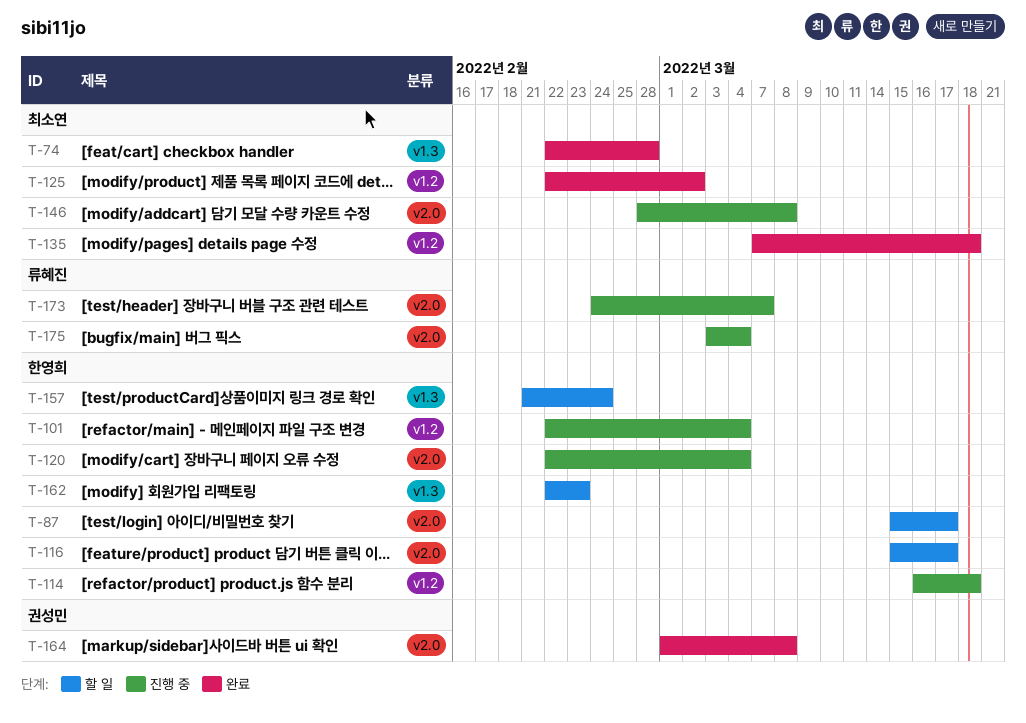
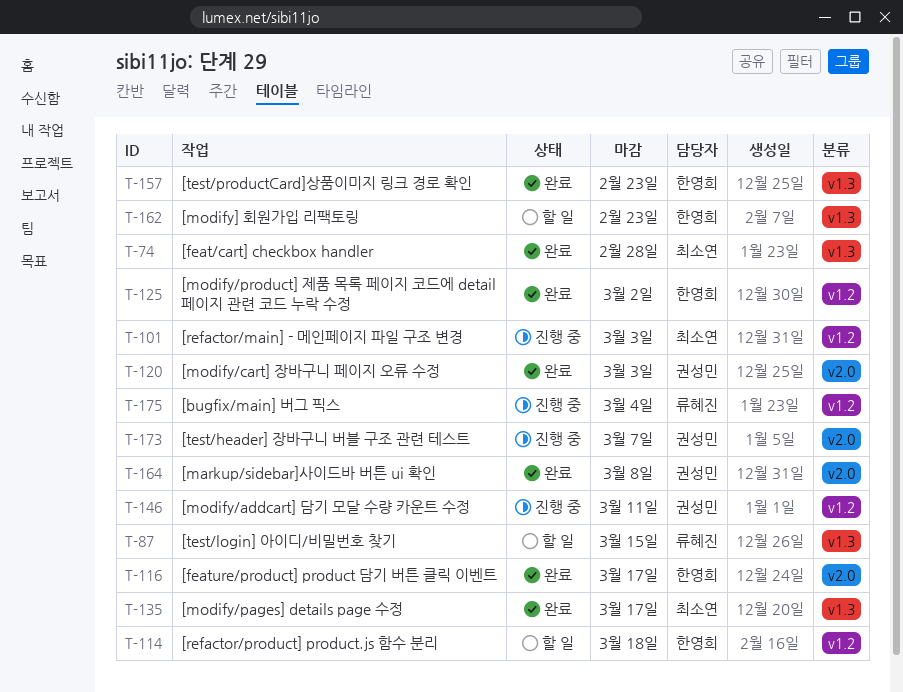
T-87, owner: 한영희 -> 류혜진
T-87, label: v2.0 -> v1.3
T-87, due: Mar 17 -> Mar 15
T-101, owner: 한영희 -> 최소연
T-101, due: Mar 4 -> Mar 3
T-114, status: 진행 중 -> 할 일
T-116, status: 할 일 -> 완료
T-120, status: 진행 중 -> 완료
T-120, owner: 한영희 -> 권성민
T-120, due: Mar 4 -> Mar 3
T-125, owner: 최소연 -> 한영희
T-135, label: v1.2 -> v1.3
T-135, due: Mar 18 -> Mar 17
T-146, owner: 최소연 -> 권성민
T-146, label: v2.0 -> v1.2
T-146, due: Mar 8 -> Mar 11
T-157, status: 할 일 -> 완료
T-157, due: Feb 24 -> Feb 23
T-173, owner: 류혜진 -> 권성민
T-175, label: v2.0 -> v1.2

